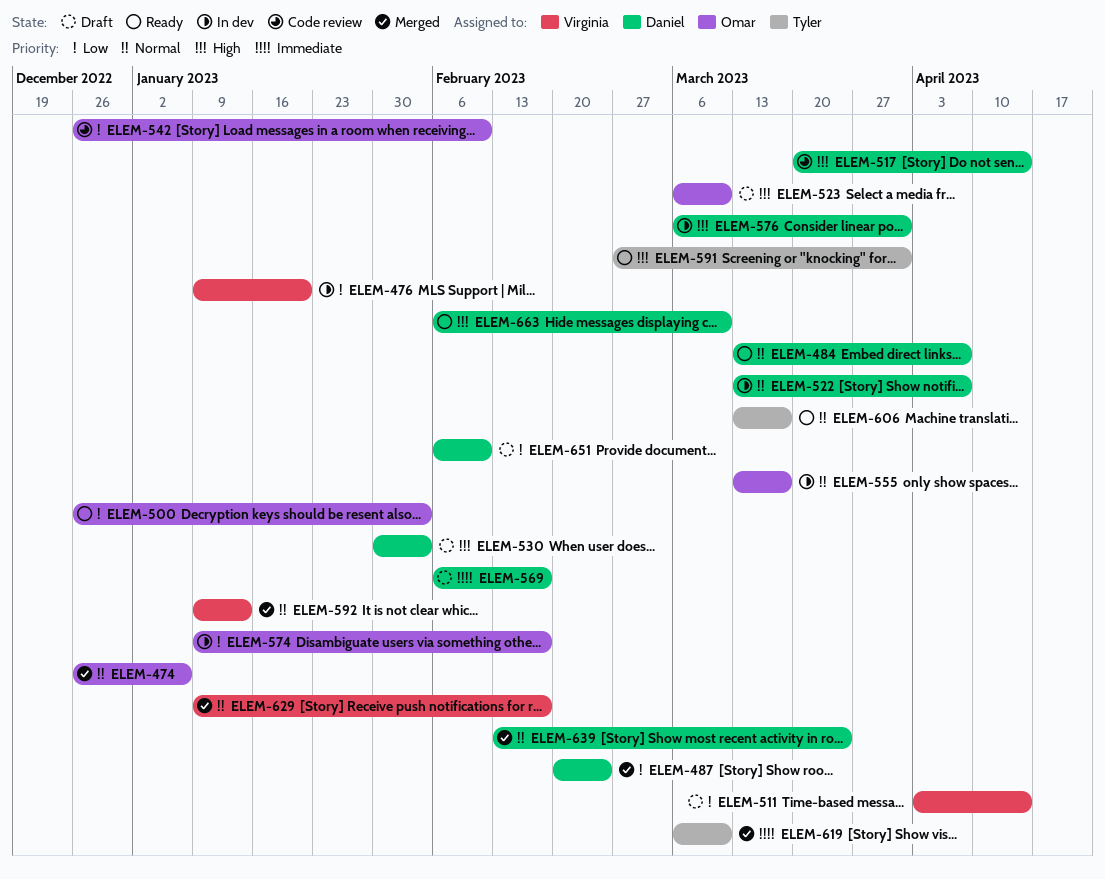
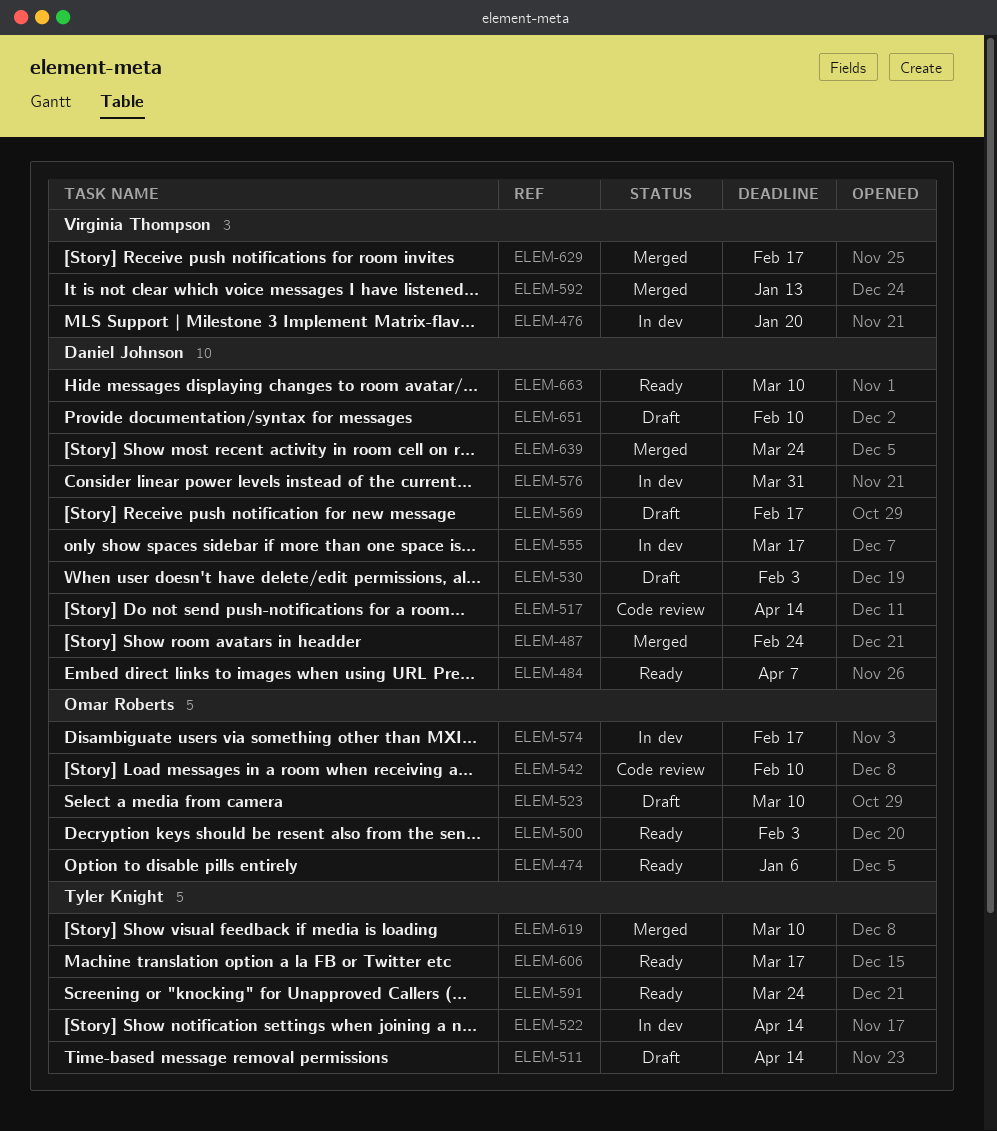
ELEM-474, status: Merged -> Ready
ELEM-511, owner: Virginia Thompson -> Tyler Knight
ELEM-522, owner: Daniel Johnson -> Tyler Knight
ELEM-522, due: Apr 7 -> Apr 14
ELEM-555, owner: Omar Roberts -> Daniel Johnson
ELEM-591, due: Mar 31 -> Mar 24

